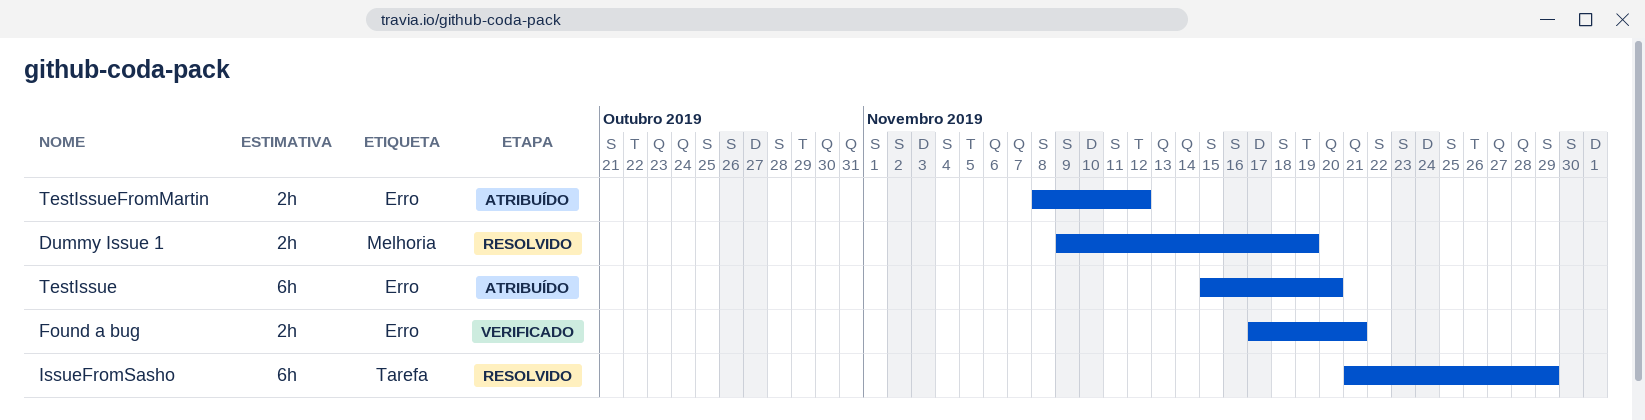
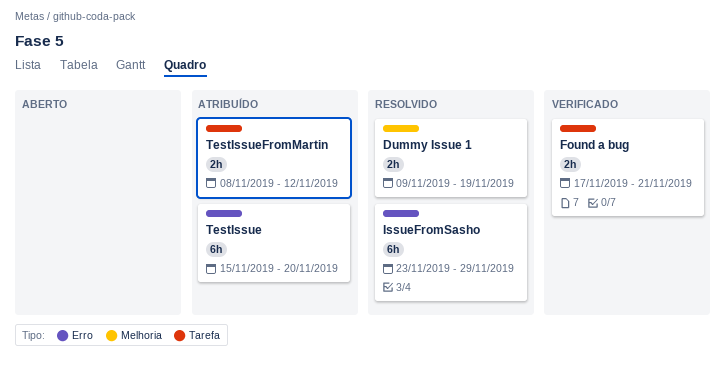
Found a bug, label: Erro -> Tarefa
IssueFromSasho, label: Tarefa -> Erro
IssueFromSasho, start: Nov 21 -> Nov 23
TestIssueFromMartin, label: Erro -> Tarefa

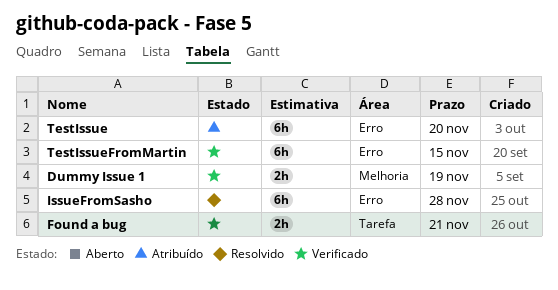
Dummy Issue 1, status: Resolvido -> Verificado
IssueFromSasho, due: Nov 29 -> Nov 28
TestIssueFromMartin, status: Atribuído -> Verificado
TestIssueFromMartin, label: Tarefa -> Erro
TestIssueFromMartin, estimate: 2h -> 6h
TestIssueFromMartin, due: Nov 12 -> Nov 15

